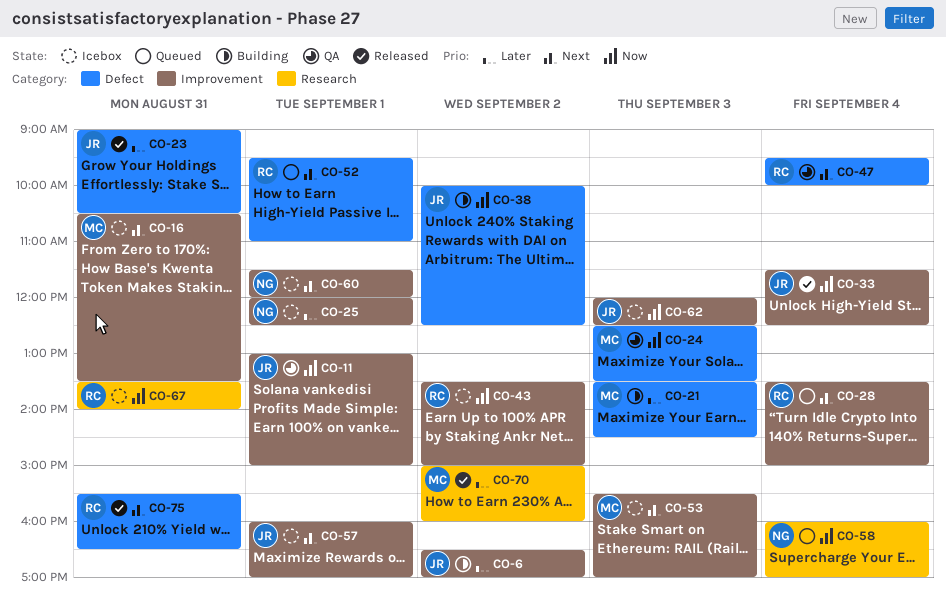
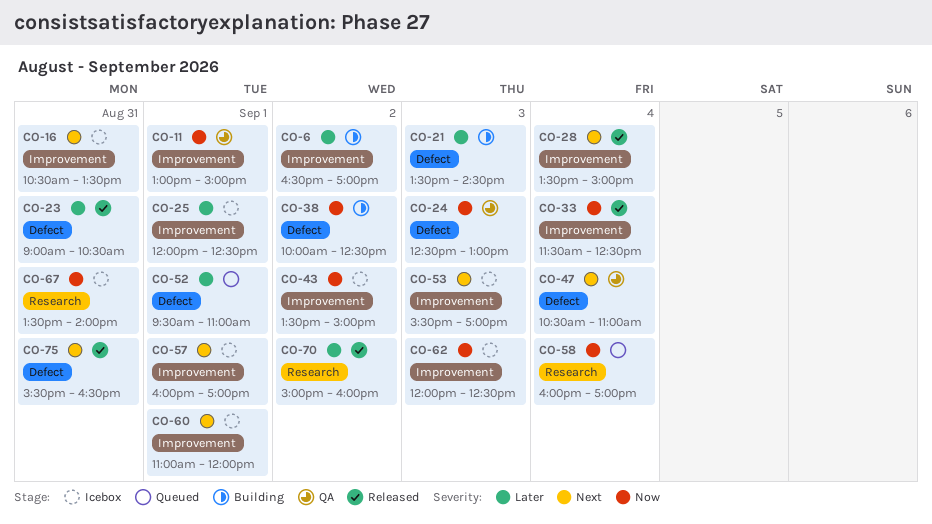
CO-24, ends: 13:30 -> 13:00
CO-28, status: Queued -> Released
CO-47, begins: 09:30 -> 10:30
CO-47, ends: 10:00 -> 11:00
CO-52, priority: Next -> Later
CO-60, begins: 11:30 -> 11:00

